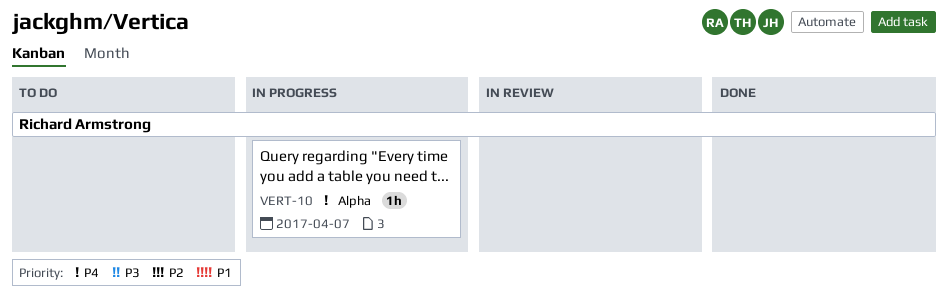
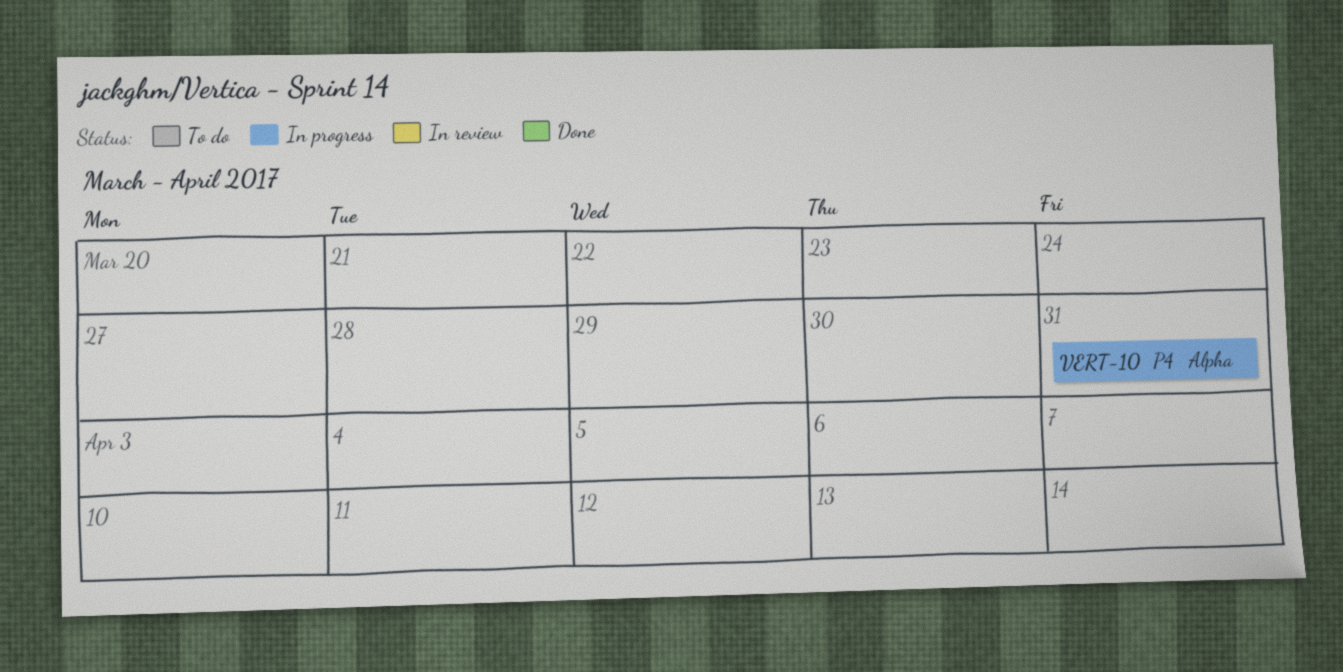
VERT-10, due: Apr 7 -> Mar 31

